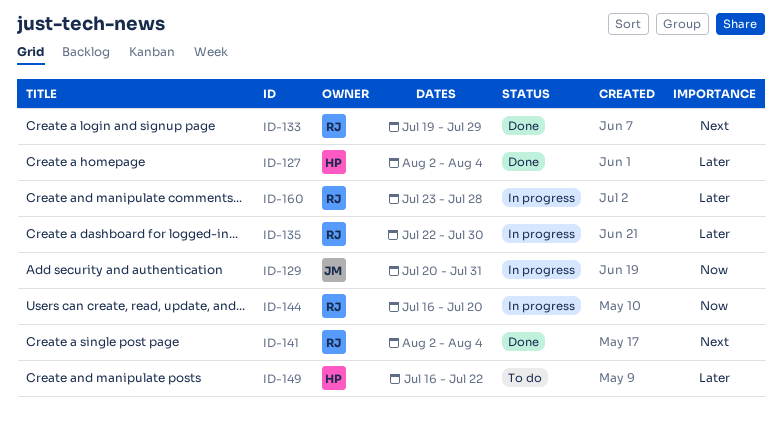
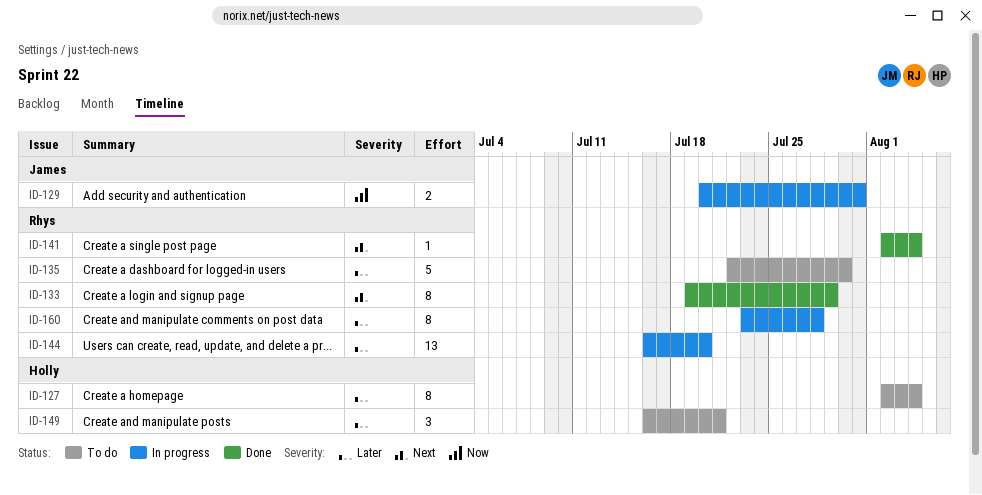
ID-127, status: Done -> To do
ID-135, status: In progress -> To do
ID-144, priority: Now -> Later
ID-149, due: Jul 22 -> Jul 21

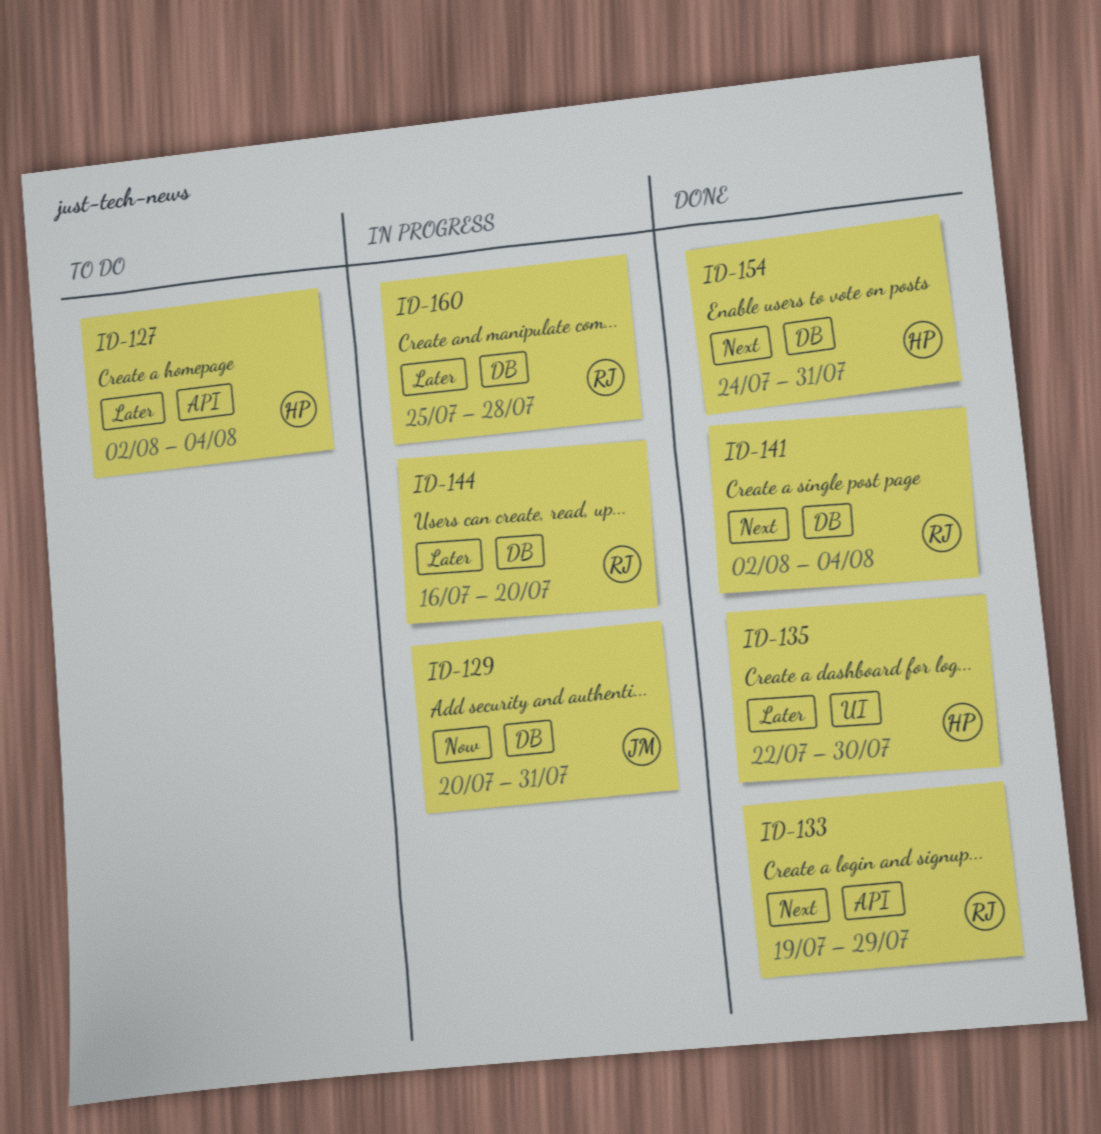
ID-135, status: To do -> Done
ID-135, owner: Rhys -> Holly
ID-149: present -> none
ID-154: none -> present
ID-160, start: Jul 23 -> Jul 25

